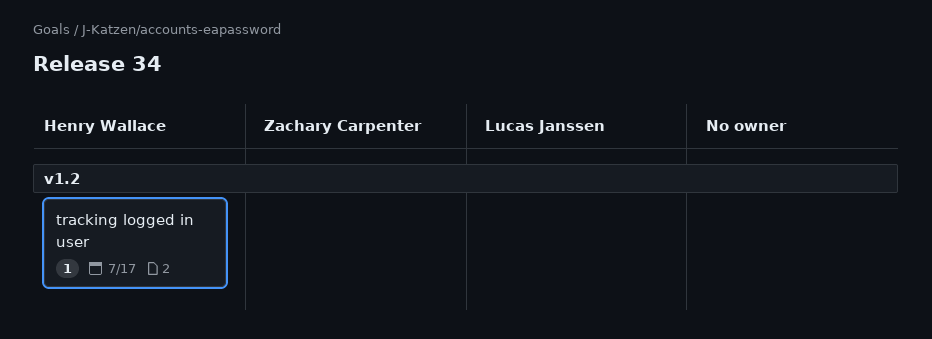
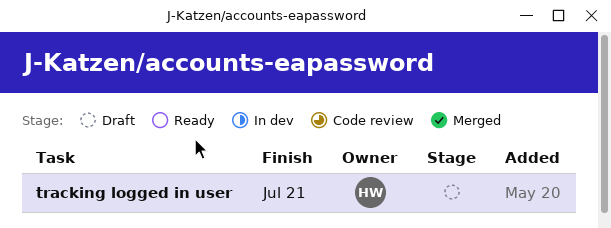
tracking logged in user, due: Jul 17 -> Jul 21

